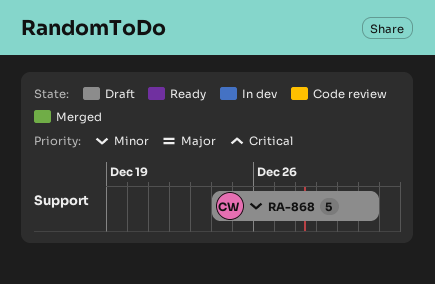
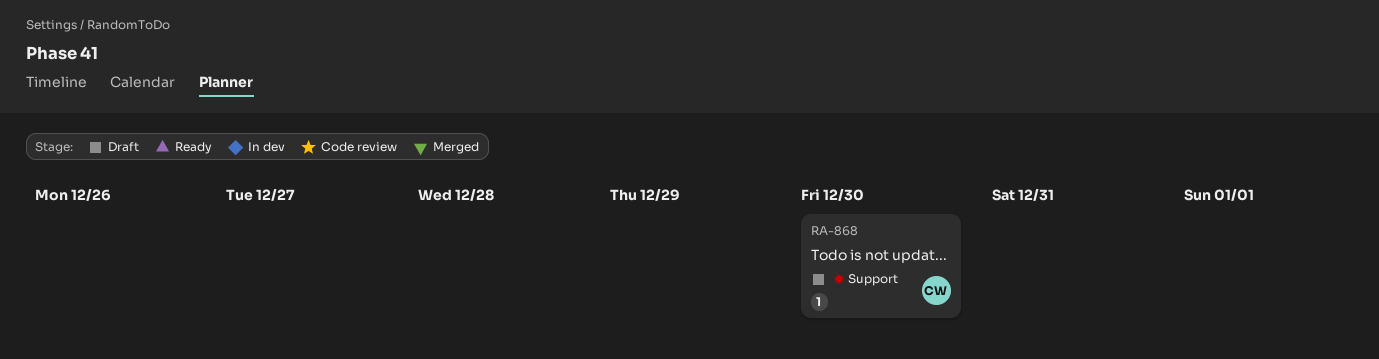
RA-868, estimate: 5 -> 1
RA-868, due: Dec 31 -> Dec 30

